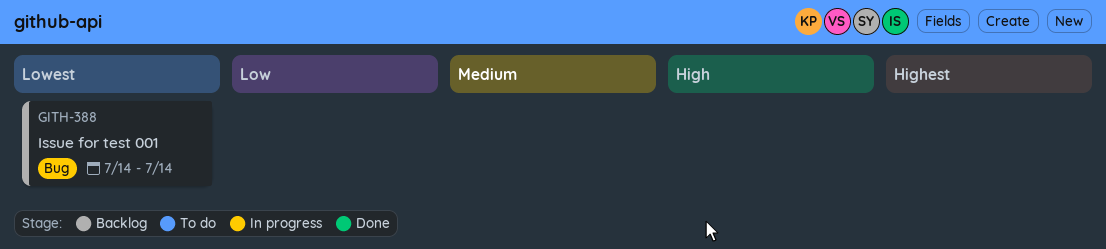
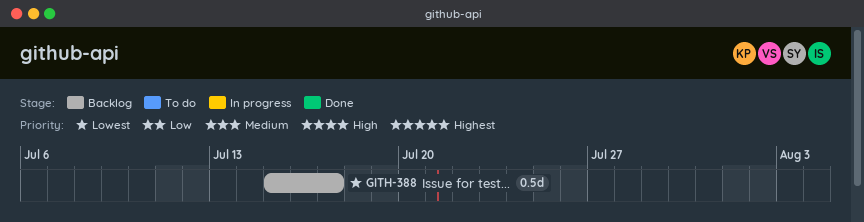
GITH-388, start: Jul 14 -> Jul 15
GITH-388, due: Jul 14 -> Jul 17

